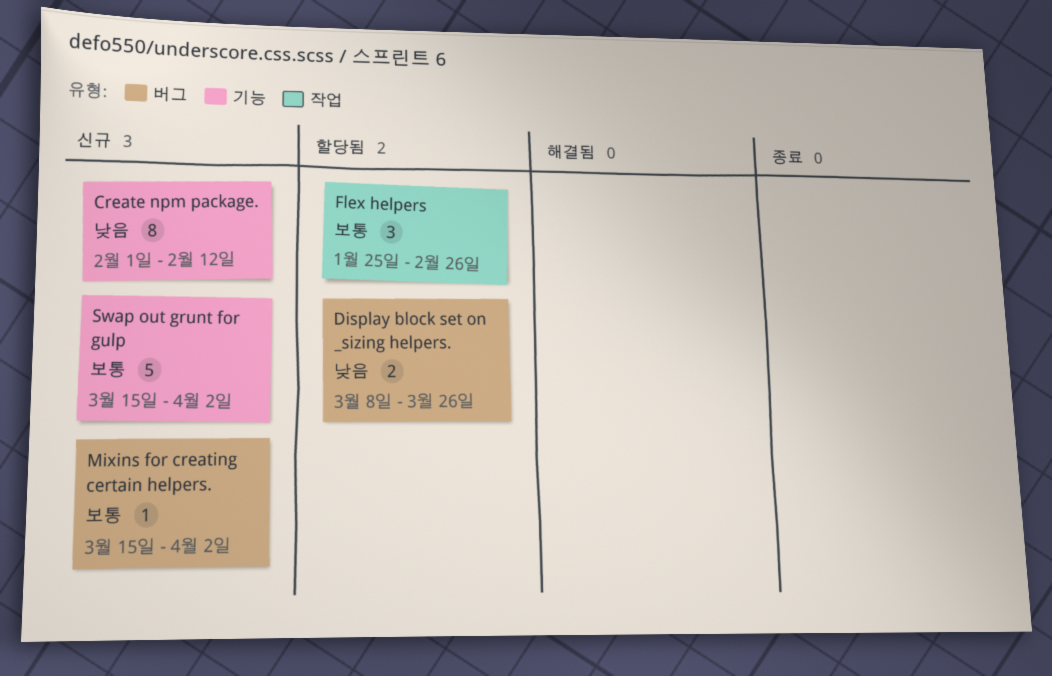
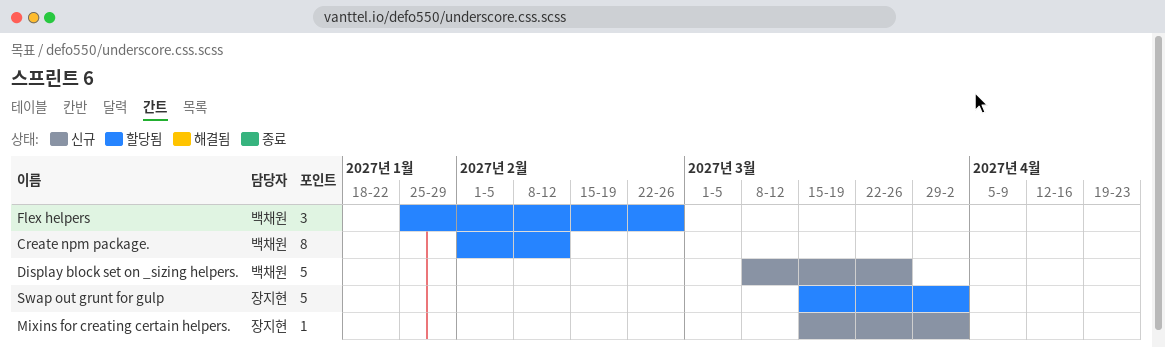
Create npm package., status: 신규 -> 할당됨
Display block set on _sizing helpers., status: 할당됨 -> 신규
Display block set on _sizing helpers., estimate: 2 -> 5
Swap out grunt for gulp, status: 신규 -> 할당됨

